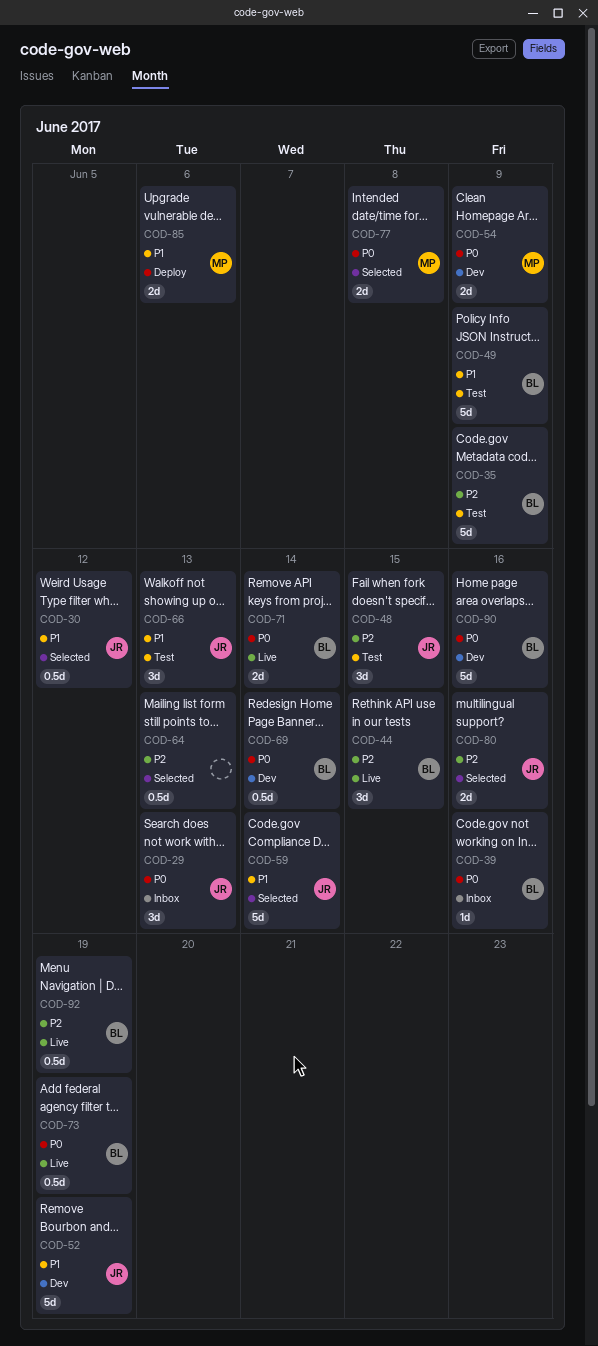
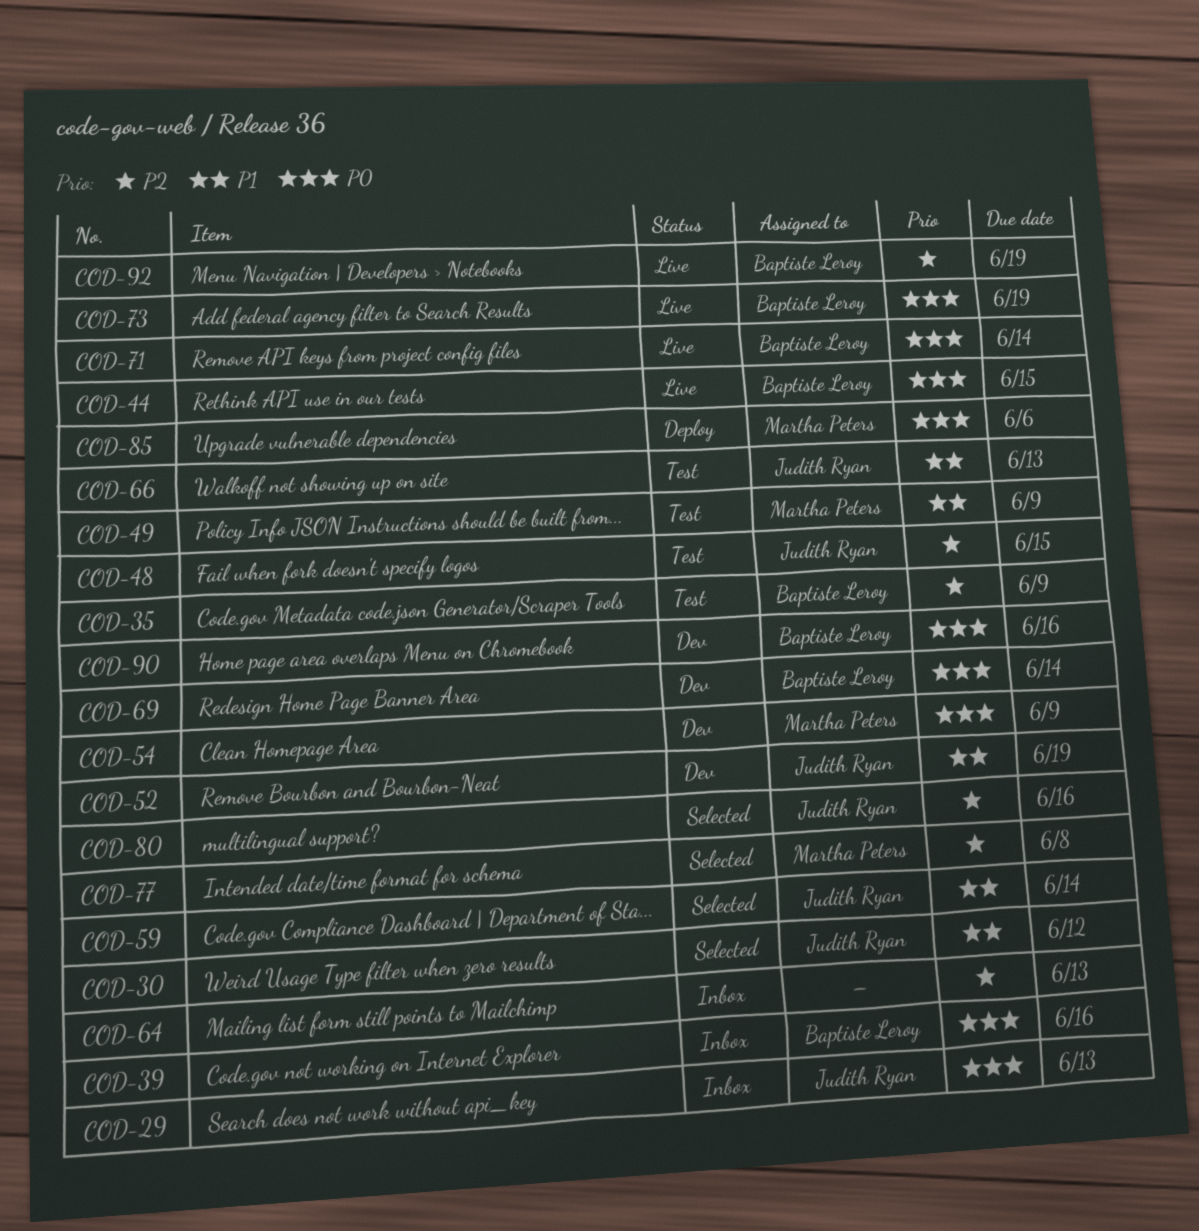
COD-44, priority: P2 -> P0
COD-49, owner: Baptiste Leroy -> Martha Peters
COD-64, status: Selected -> Inbox
COD-77, priority: P0 -> P2
COD-85, priority: P1 -> P0

